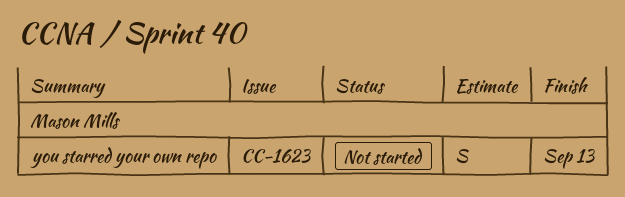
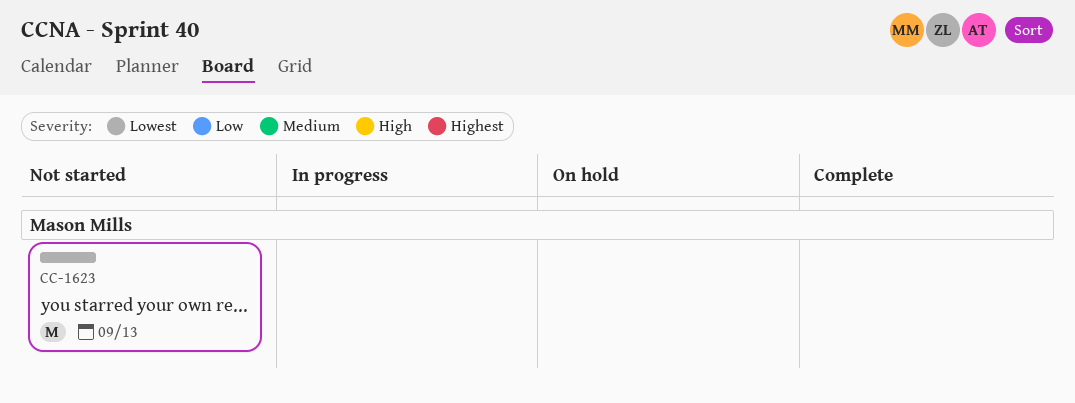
CC-1623, estimate: S -> M

